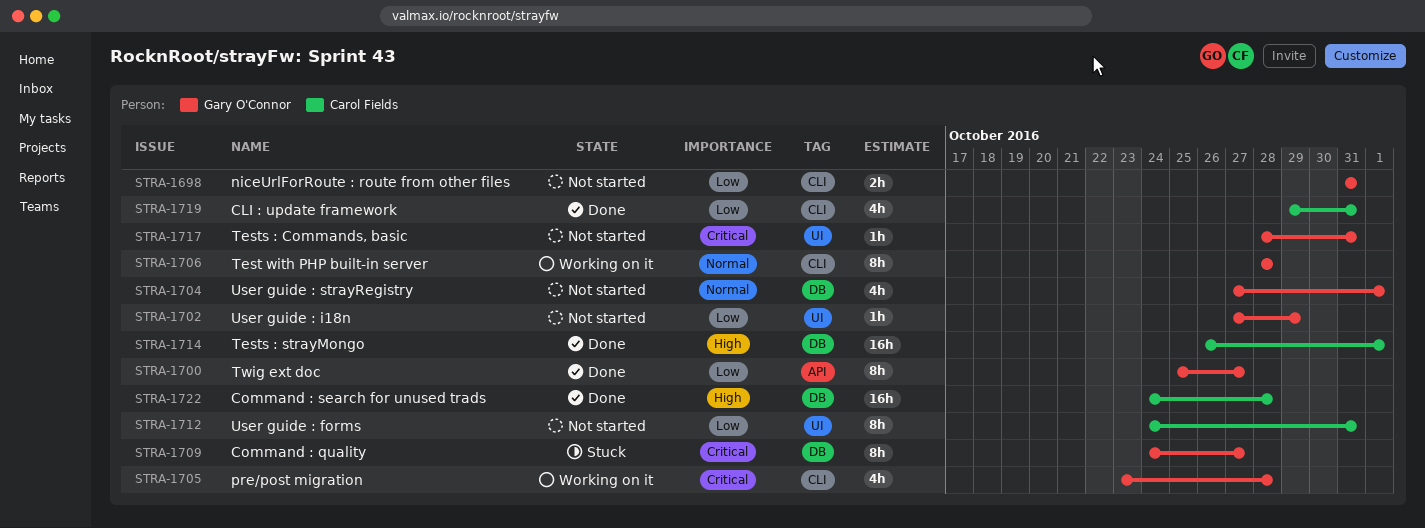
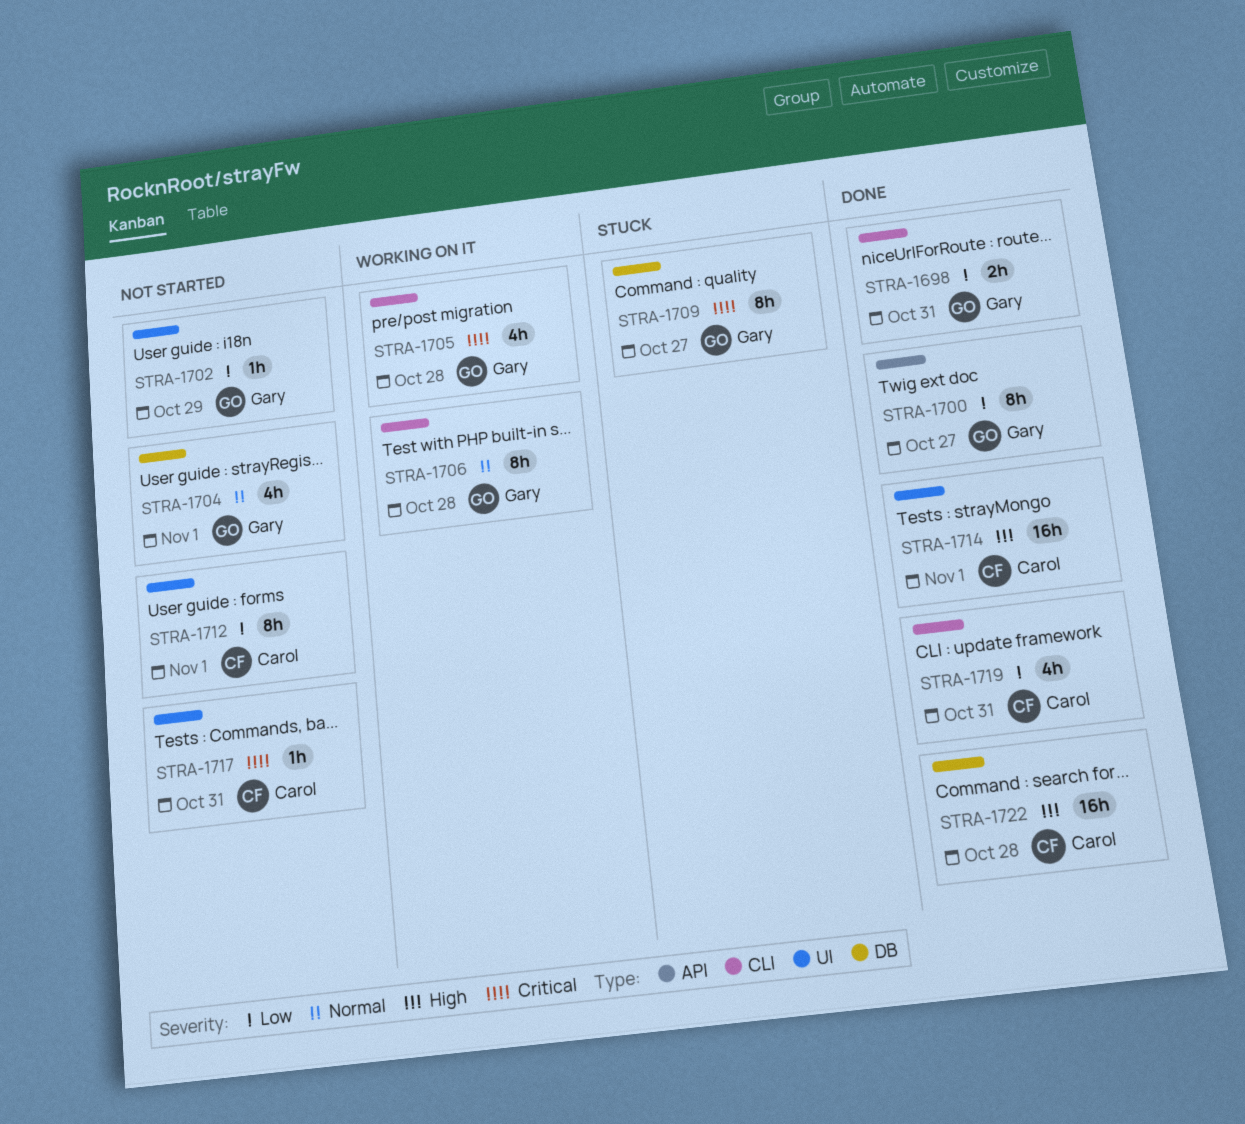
STRA-1698, status: Not started -> Done
STRA-1712, due: Oct 31 -> Nov 1
STRA-1714, label: DB -> UI
STRA-1717, owner: Gary O'Connor -> Carol Fields

